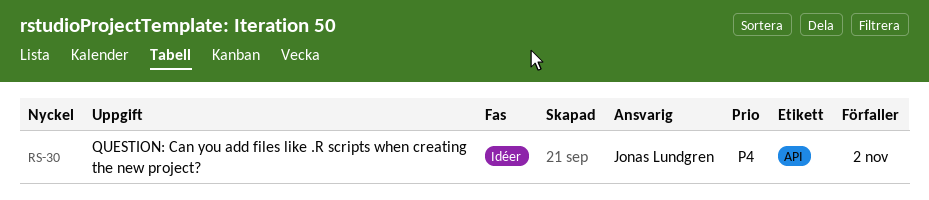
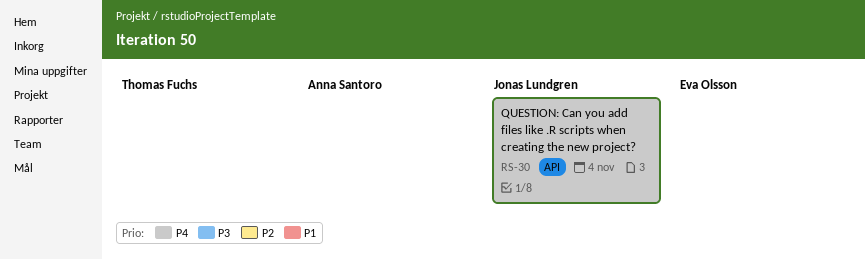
RS-30, due: Nov 2 -> Nov 4

